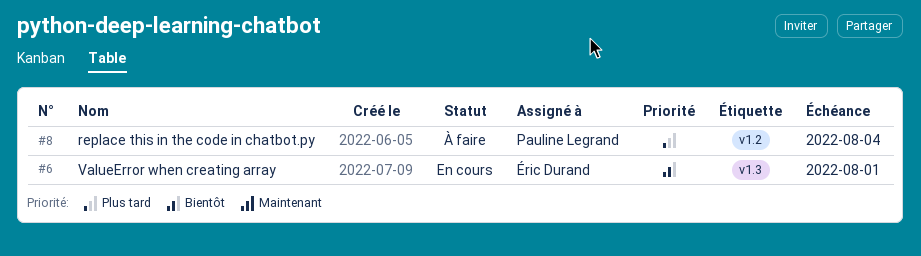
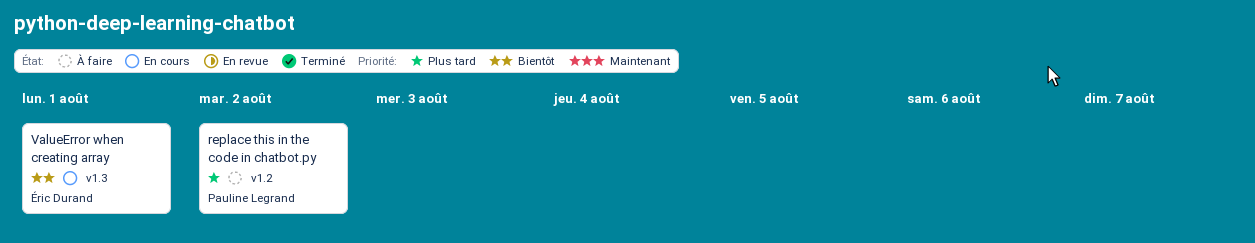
replace this in the code in chatbot.py, due: Aug 4 -> Aug 2

